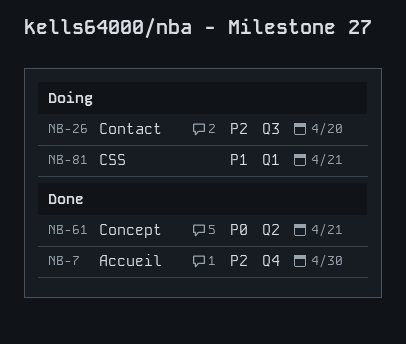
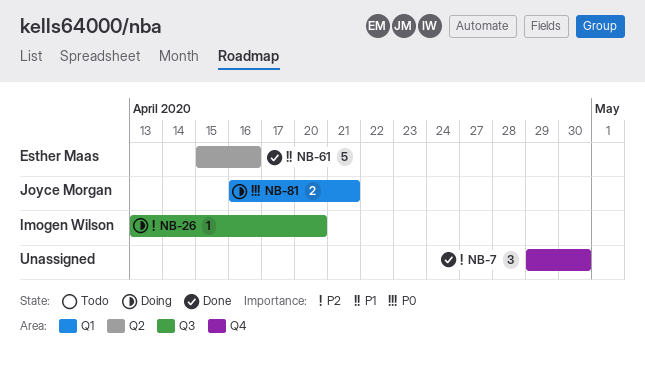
NB-61, priority: P0 -> P1
NB-61, due: Apr 21 -> Apr 16
NB-81, priority: P1 -> P0

